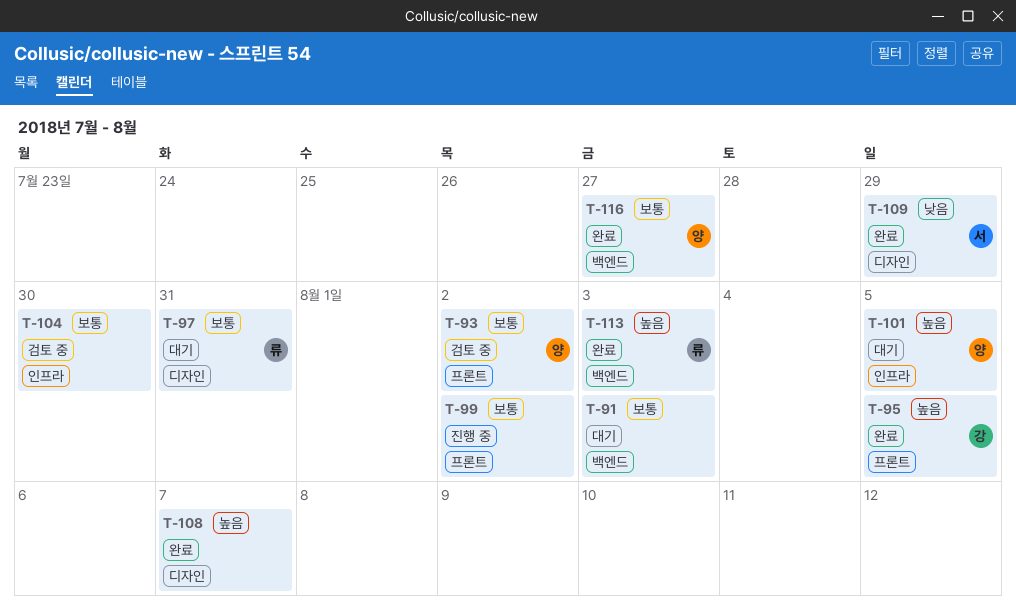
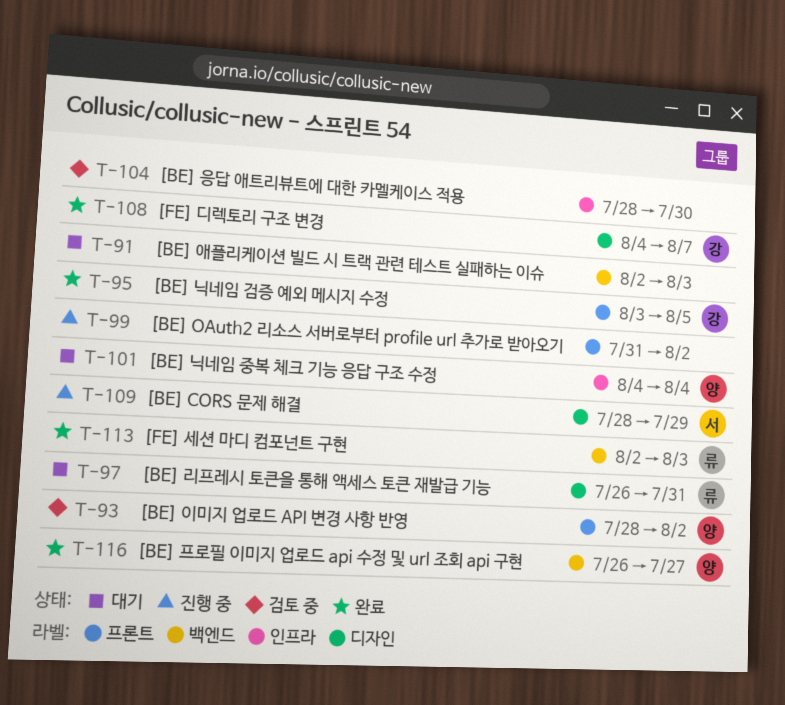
T-101, due: Aug 5 -> Aug 4
T-108, owner: none -> 강
T-109, status: 완료 -> 진행 중

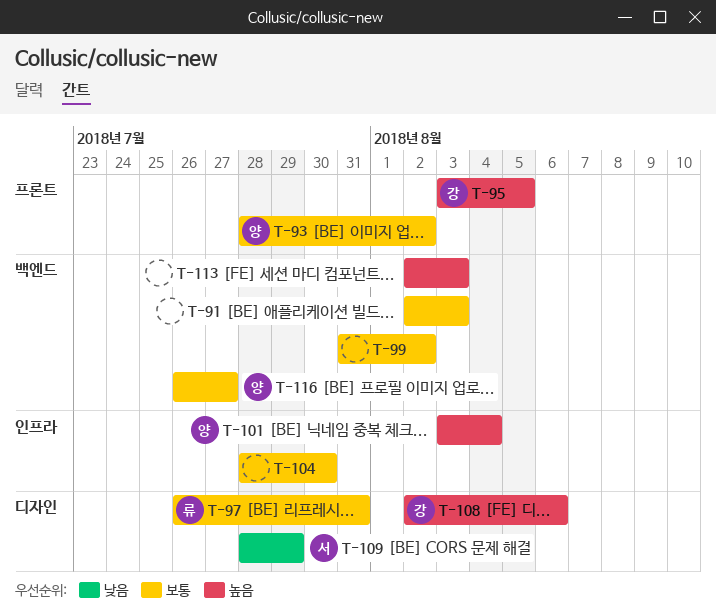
T-99, label: 프론트 -> 백엔드
T-101, start: Aug 4 -> Aug 3
T-108, start: Aug 4 -> Aug 2
T-108, due: Aug 7 -> Aug 6
T-113, owner: 류 -> none

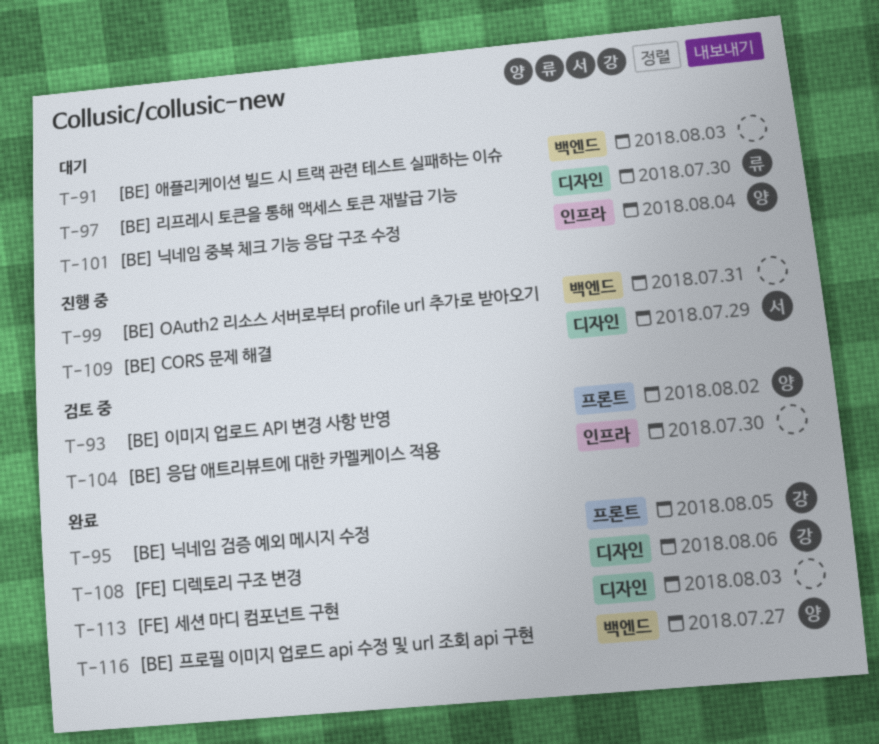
T-97, due: Jul 31 -> Jul 30
T-99, due: Aug 2 -> Jul 31
T-113, label: 백엔드 -> 디자인

